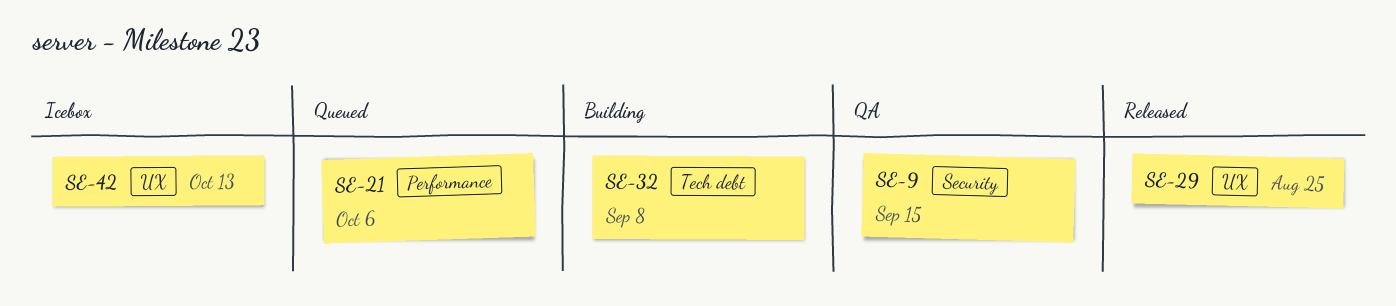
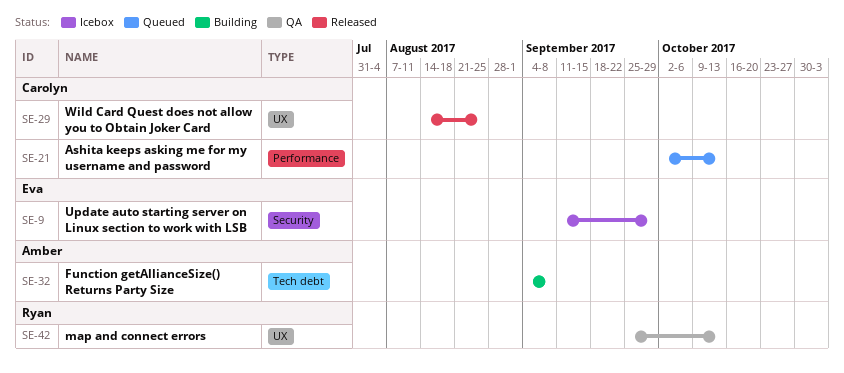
SE-9, status: QA -> Icebox
SE-9, due: Sep 15 -> Sep 29
SE-21, due: Oct 6 -> Oct 13
SE-42, status: Icebox -> QA

